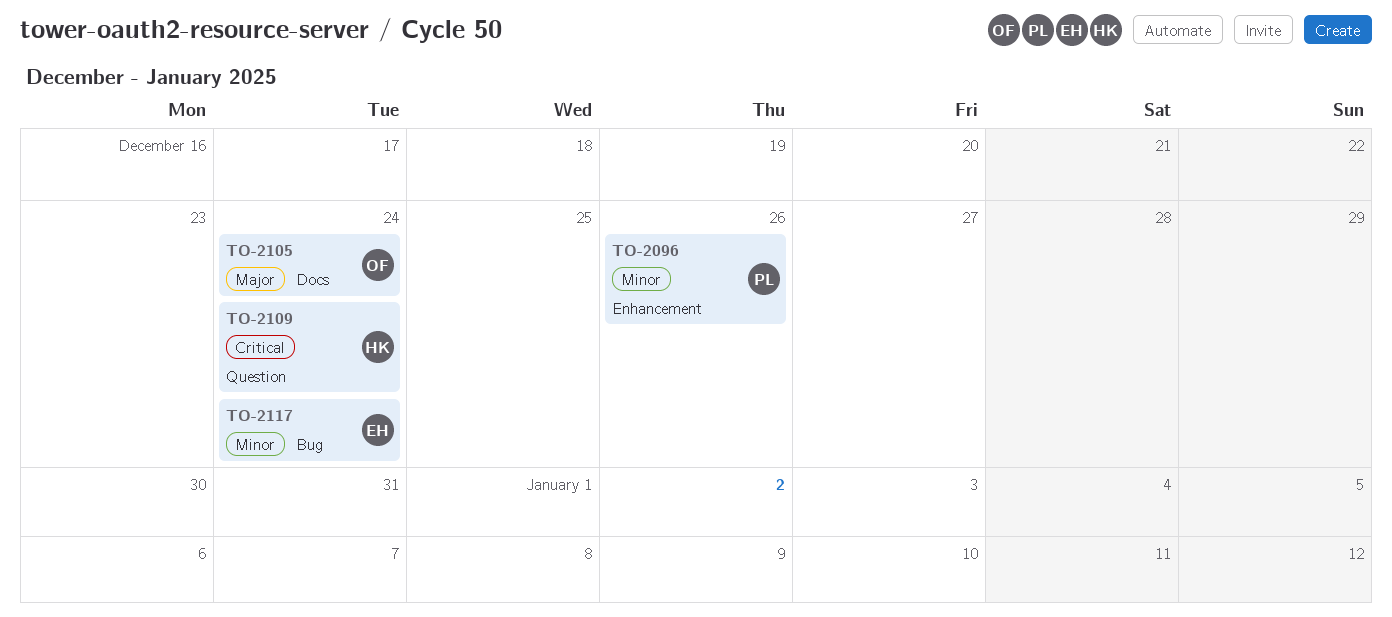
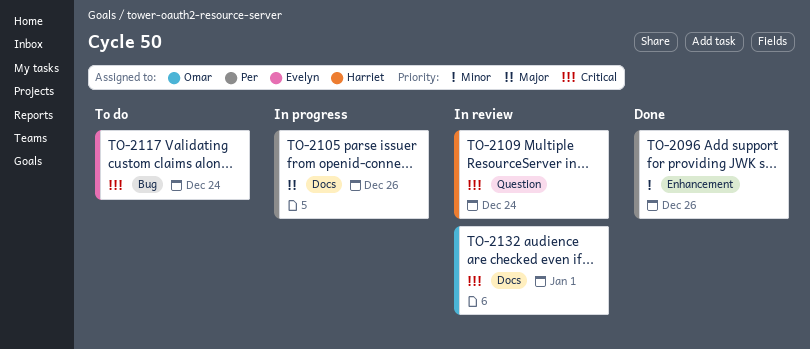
TO-2105, owner: Omar -> Per
TO-2105, due: Dec 24 -> Dec 26
TO-2117, priority: Minor -> Critical
TO-2132: none -> present

